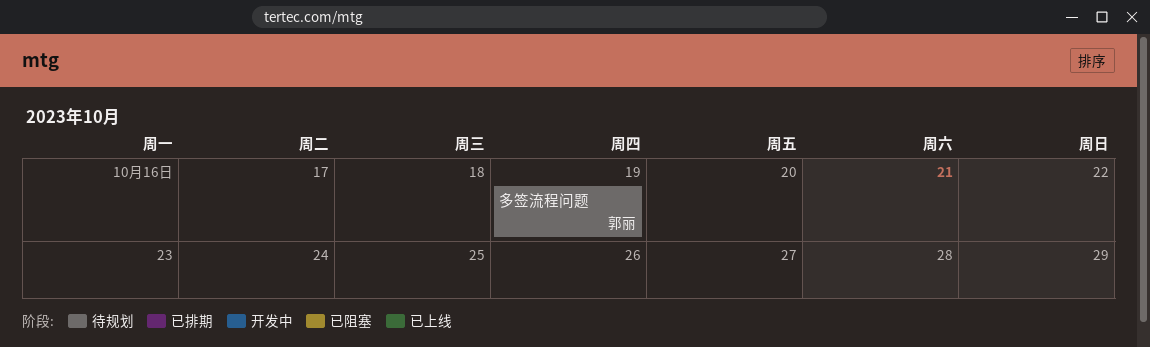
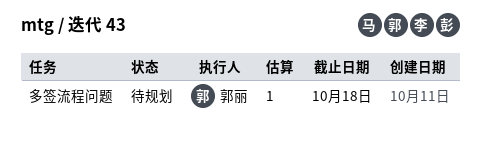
多签流程问题, due: Oct 19 -> Oct 18

